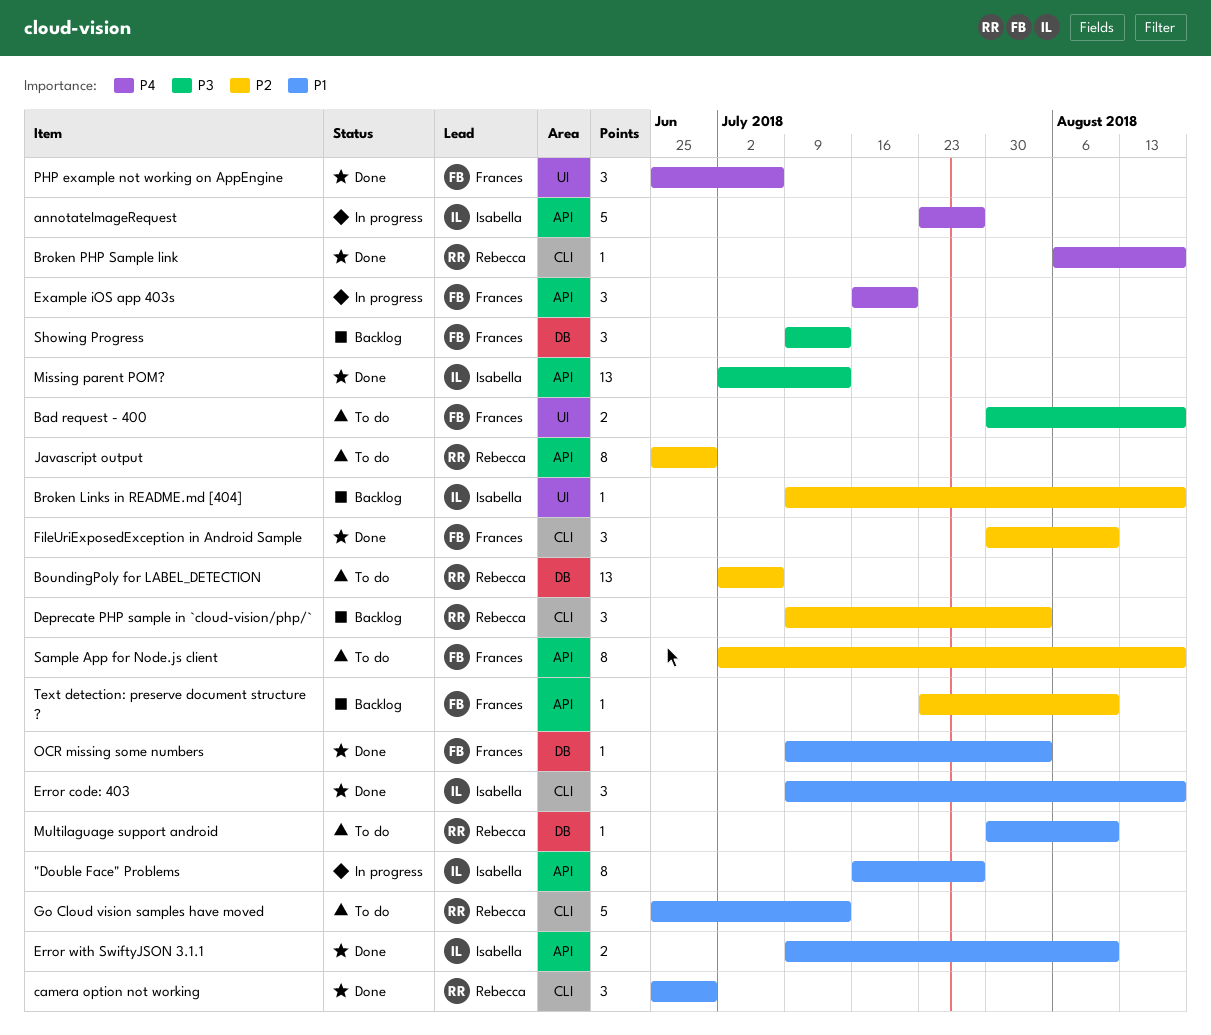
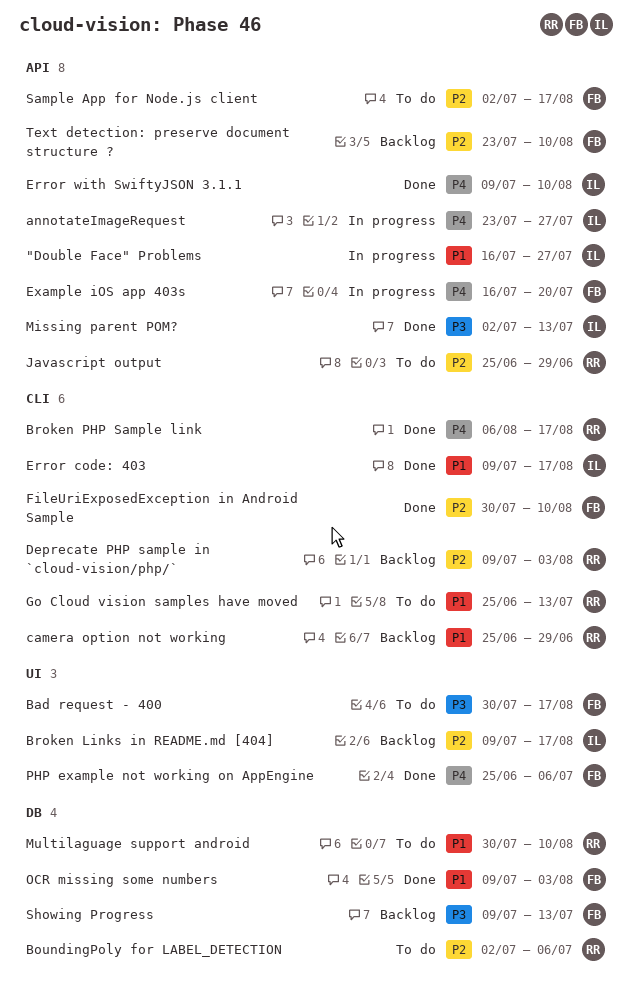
camera option not working, status: Done -> Backlog
Error with SwiftyJSON 3.1.1, priority: P1 -> P4

